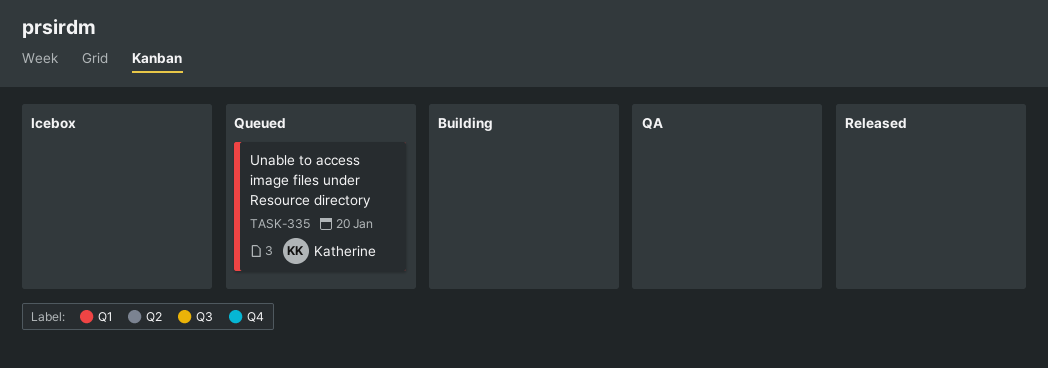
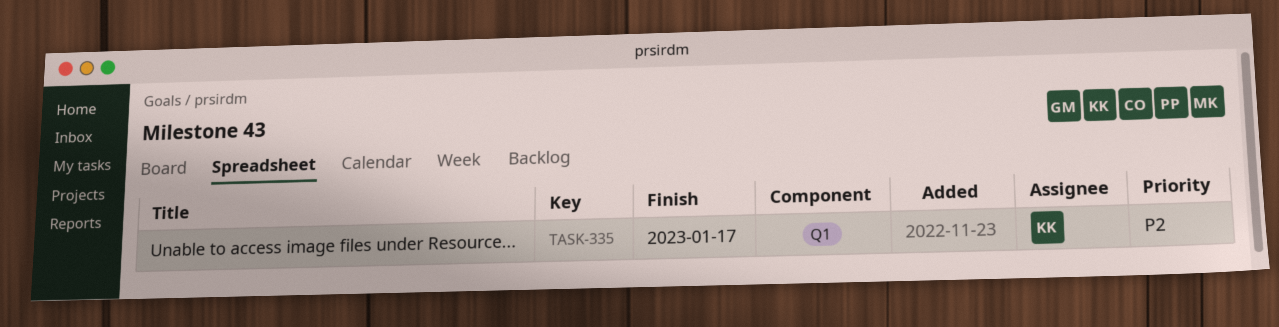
TASK-335, due: Jan 20 -> Jan 17

